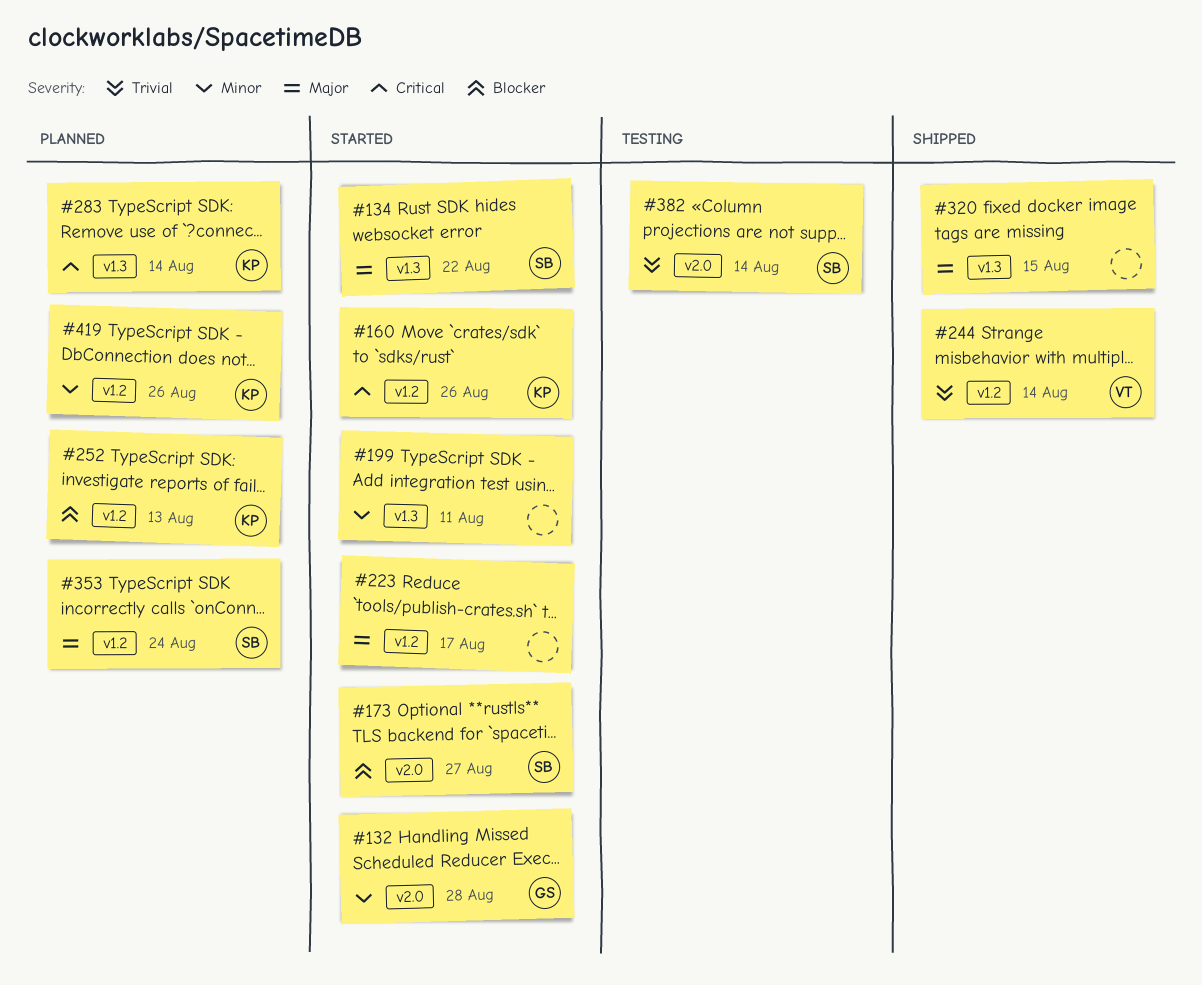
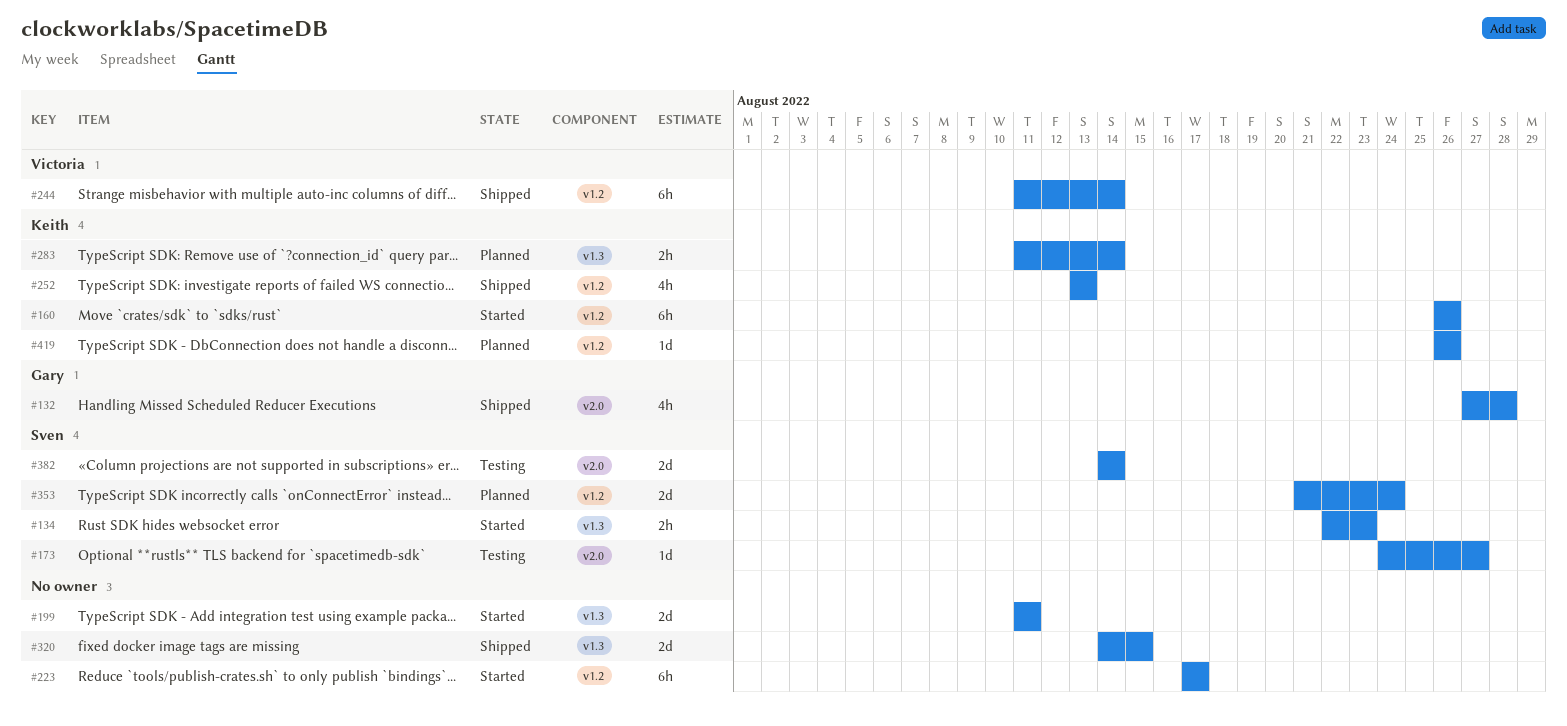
#132, status: Started -> Shipped
#134, due: Aug 22 -> Aug 23
#173, status: Started -> Testing
#252, status: Planned -> Shipped

